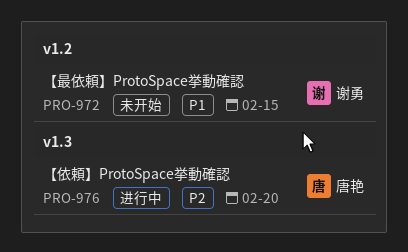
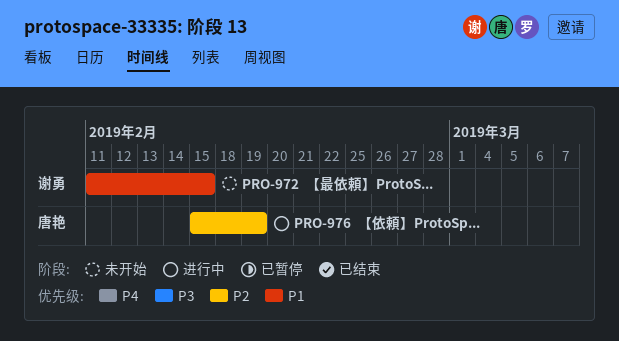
PRO-976, due: Feb 20 -> Feb 19

